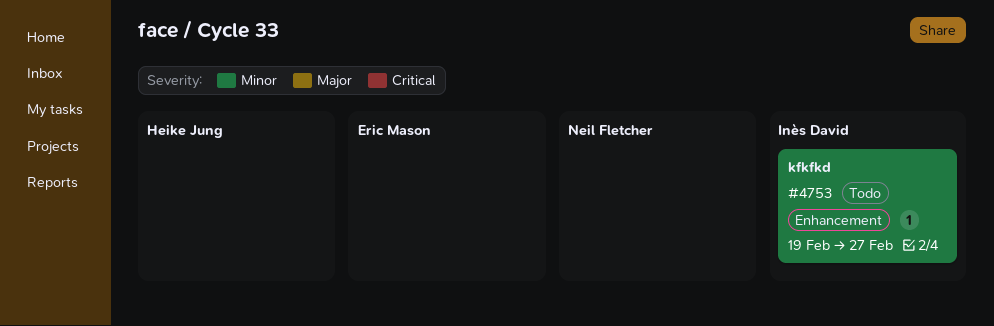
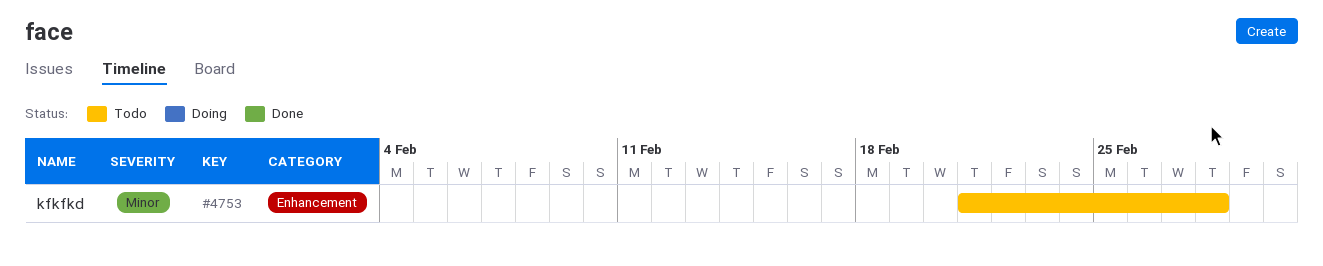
#4753, start: Feb 19 -> Feb 21
#4753, due: Feb 27 -> Feb 28

